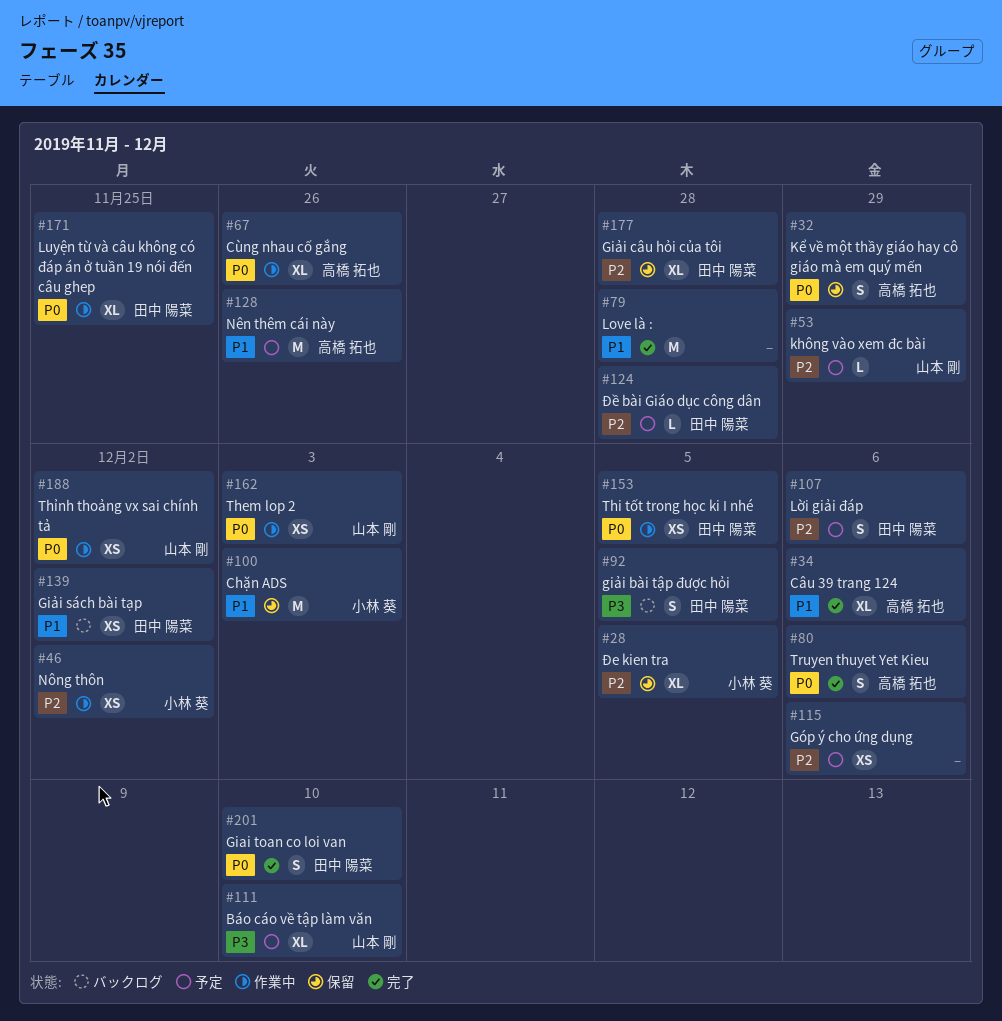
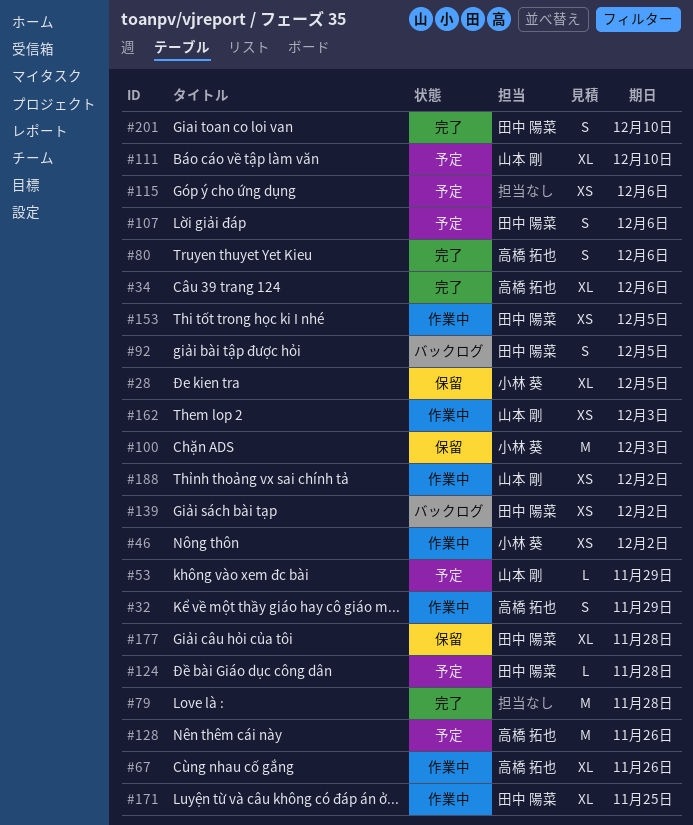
#32, status: 保留 -> 作業中

